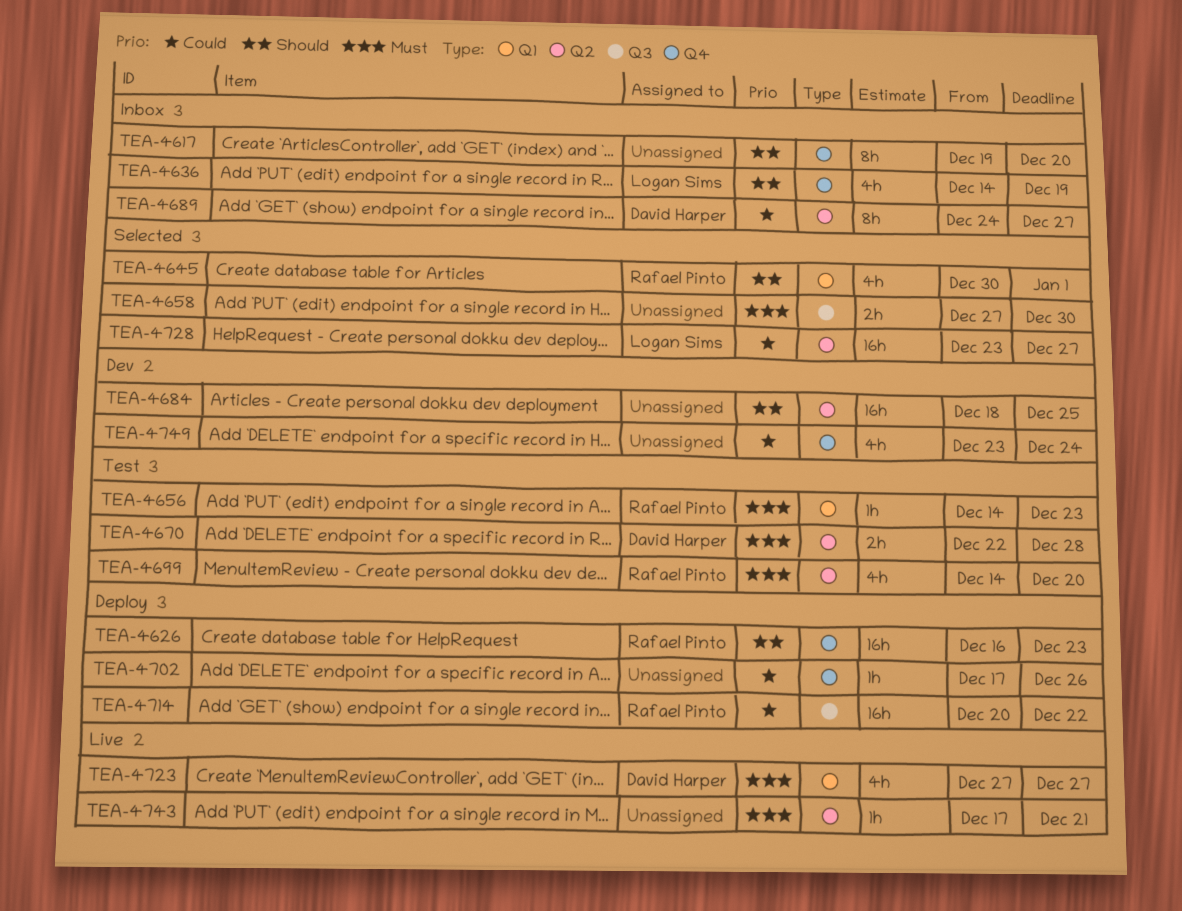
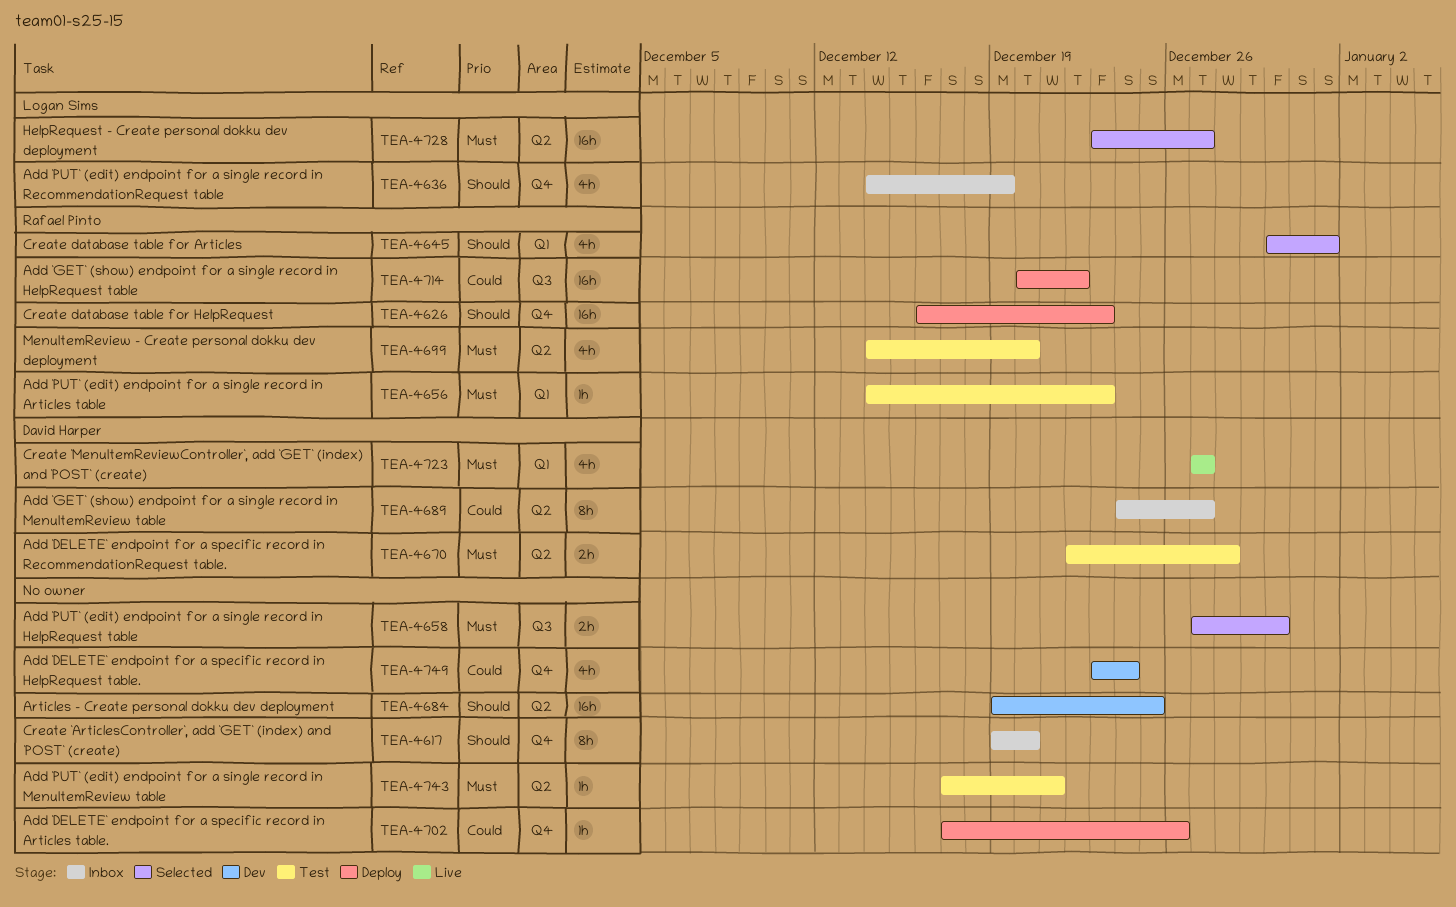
TEA-4684, start: Dec 18 -> Dec 19
TEA-4728, priority: Could -> Must
TEA-4743, status: Live -> Test

